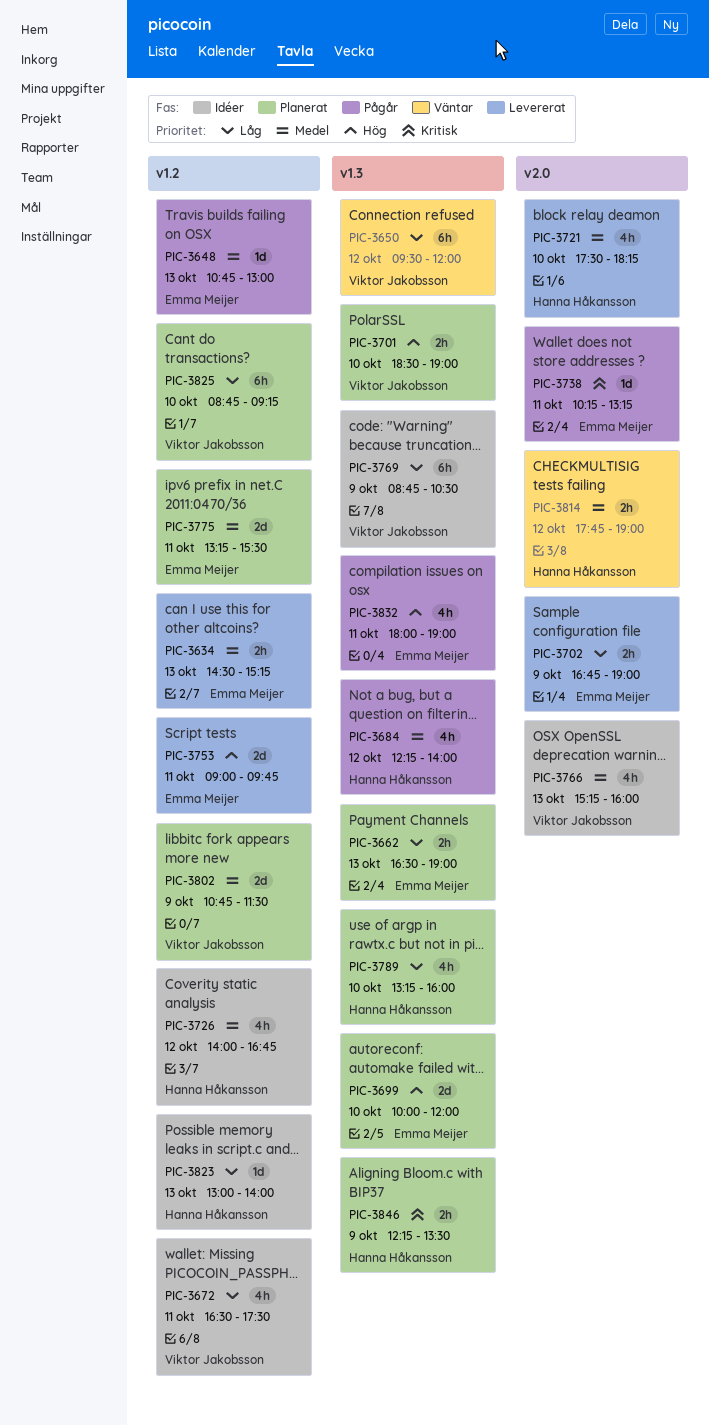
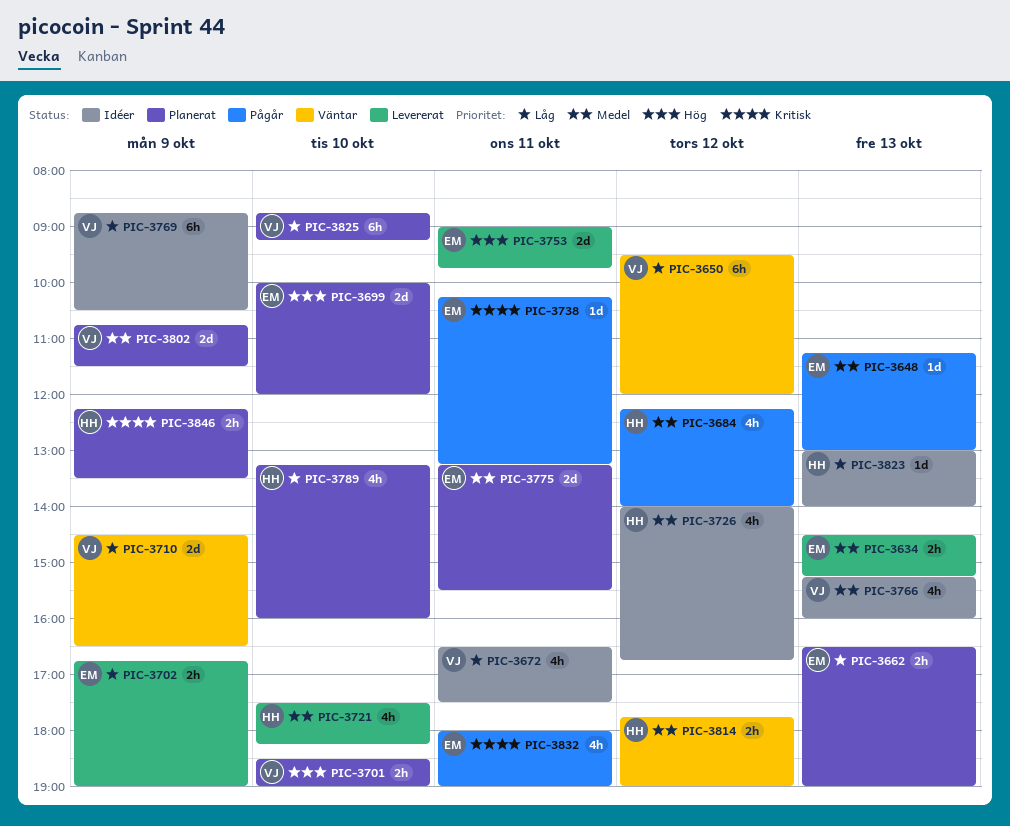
PIC-3648, begins: 10:45 -> 11:15
PIC-3710: none -> present
PIC-3832, priority: Hög -> Kritisk

